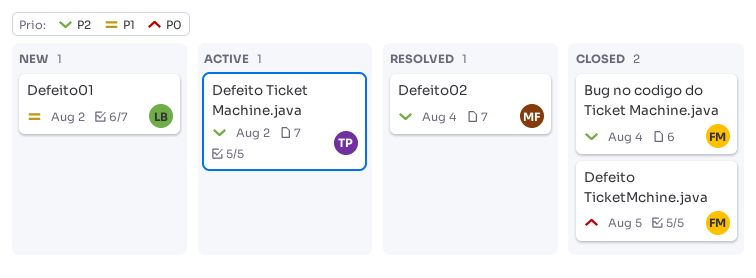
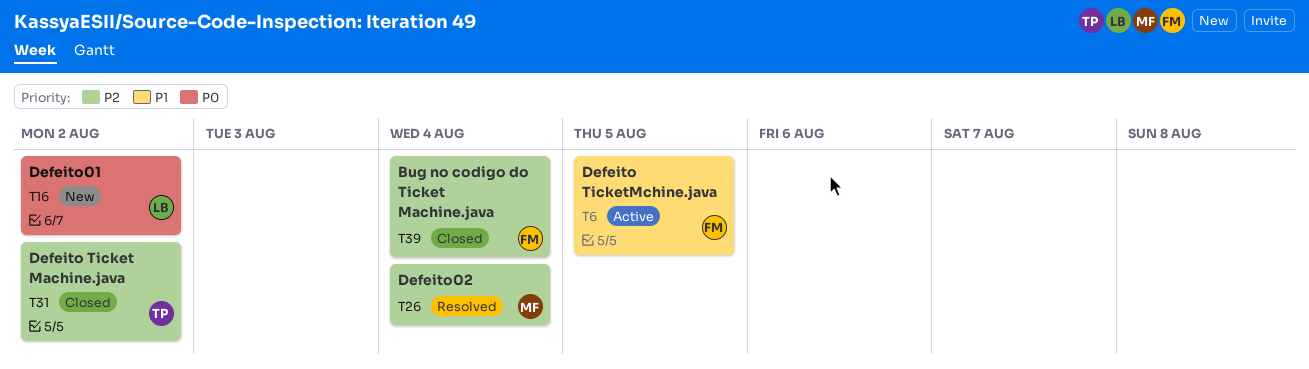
Defeito Ticket Machine.java, status: Active -> Closed
Defeito TicketMchine.java, status: Closed -> Active
Defeito TicketMchine.java, priority: P0 -> P1
Defeito01, priority: P1 -> P0

